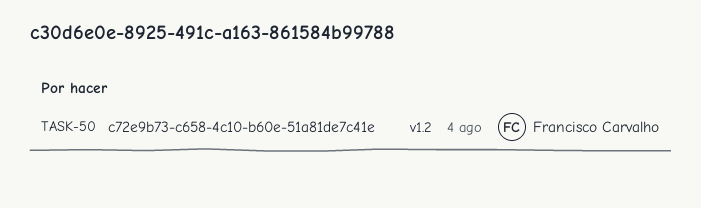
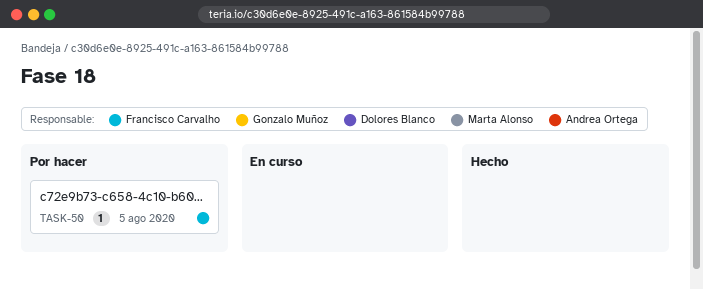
TASK-50, due: Aug 4 -> Aug 5

